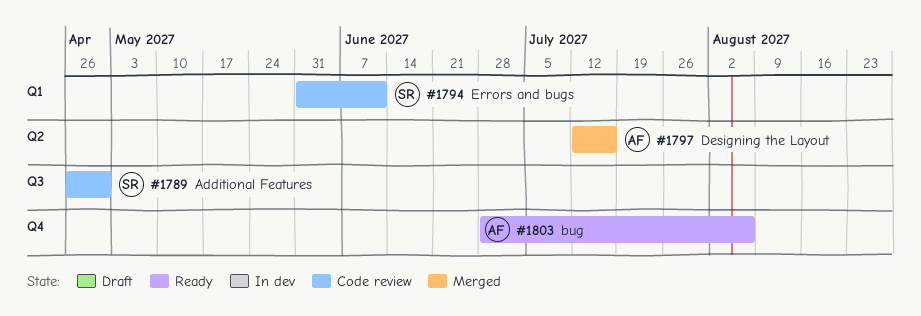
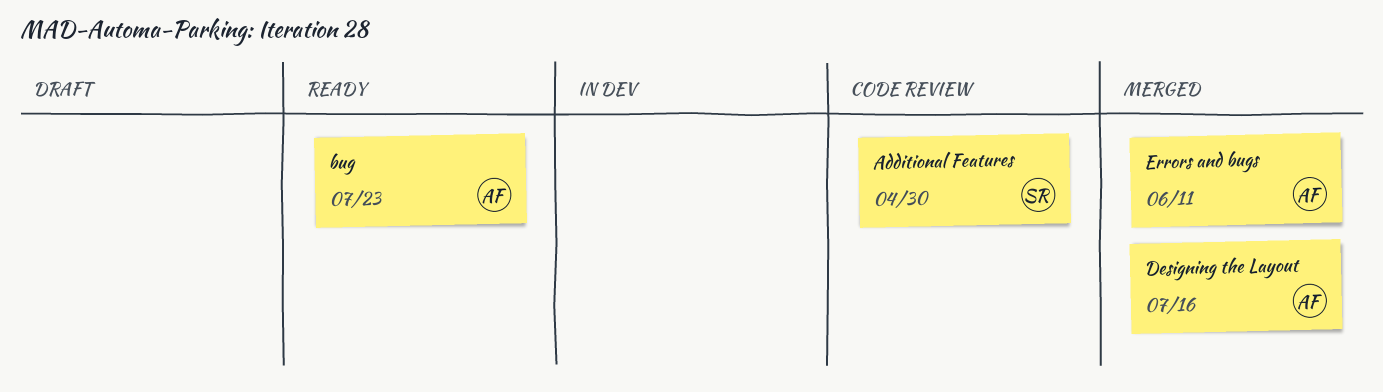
bug, due: Aug 6 -> Jul 23
Errors and bugs, status: Code review -> Merged
Errors and bugs, owner: SR -> AF

